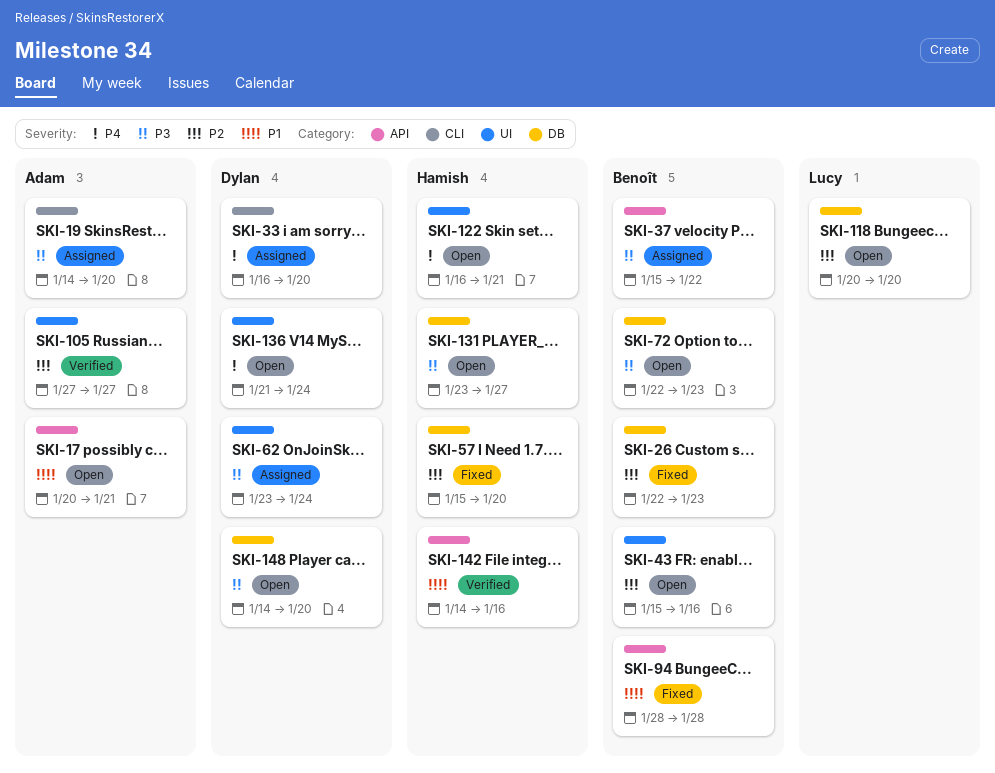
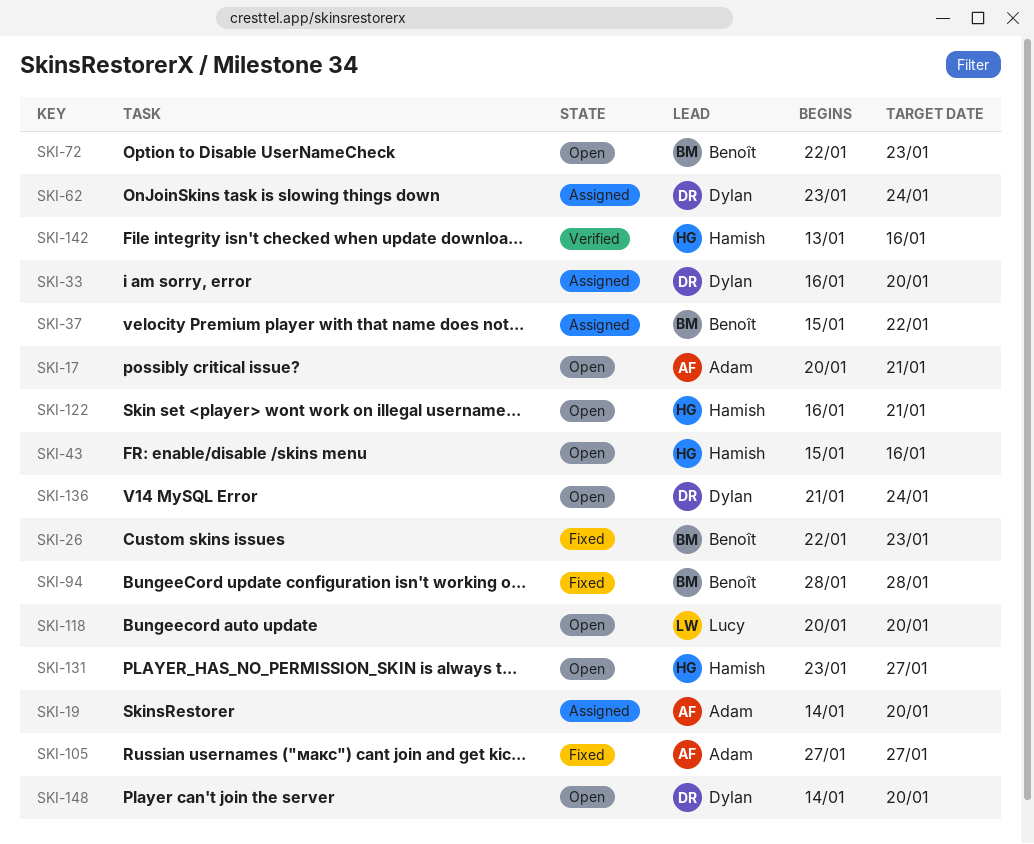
SKI-43, owner: Benoît -> Hamish
SKI-57: present -> none
SKI-105, status: Verified -> Fixed
SKI-142, start: Jan 14 -> Jan 13

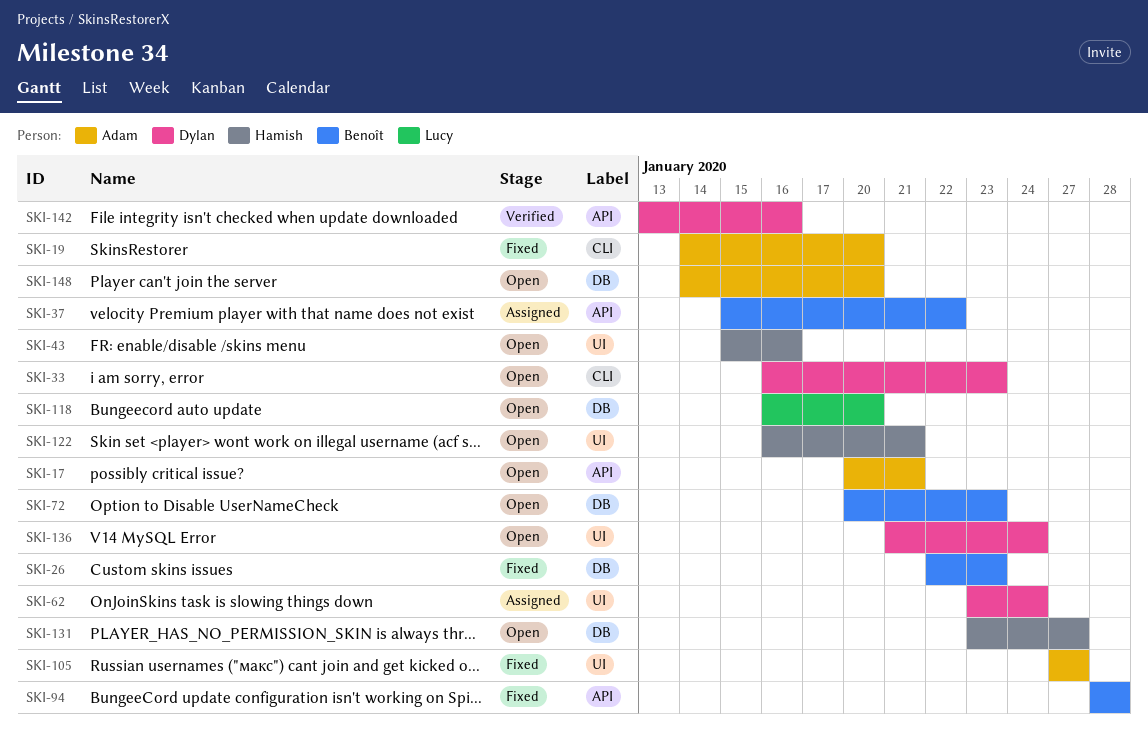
SKI-19, status: Assigned -> Fixed
SKI-33, status: Assigned -> Open
SKI-33, due: Jan 20 -> Jan 23
SKI-72, start: Jan 22 -> Jan 20
SKI-118, start: Jan 20 -> Jan 16
SKI-142, owner: Hamish -> Dylan
SKI-148, owner: Dylan -> Adam

